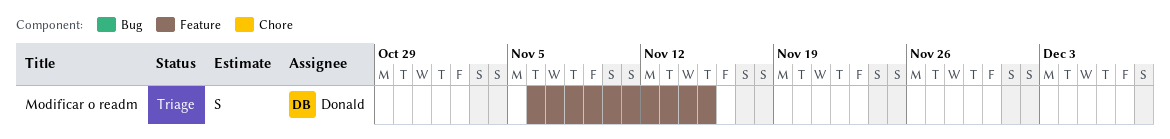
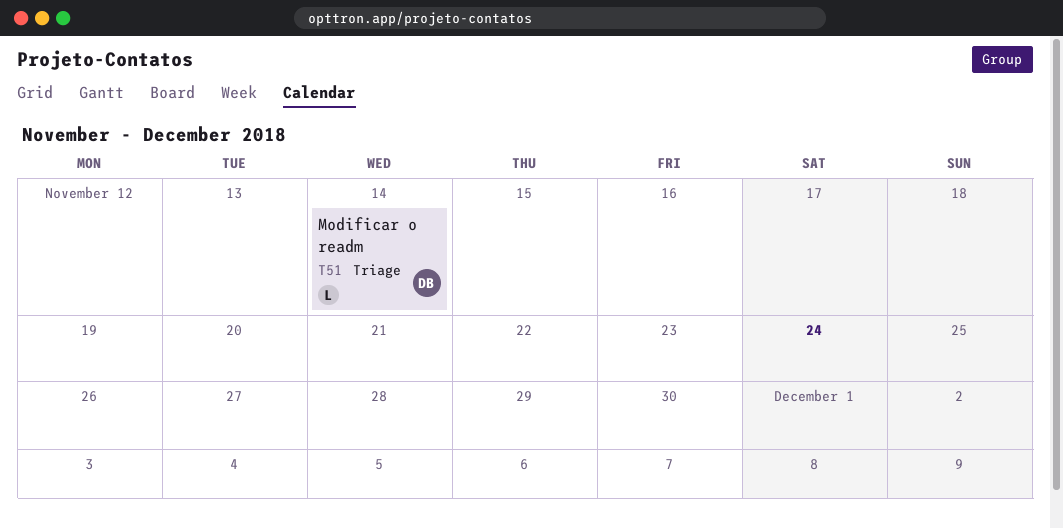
Modificar o readm, estimate: S -> L
Modificar o readm, due: Nov 15 -> Nov 14

